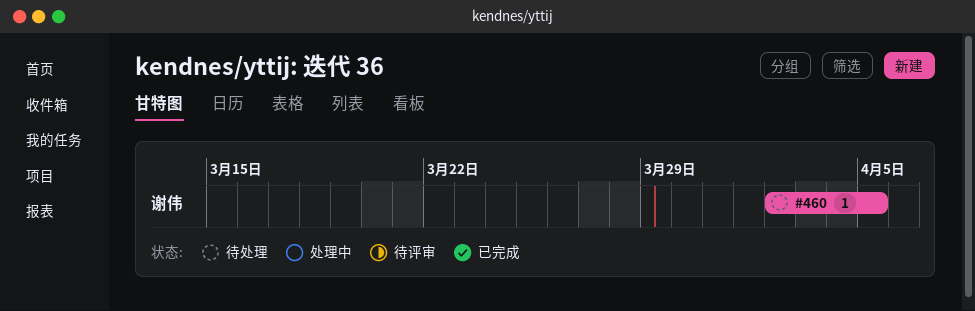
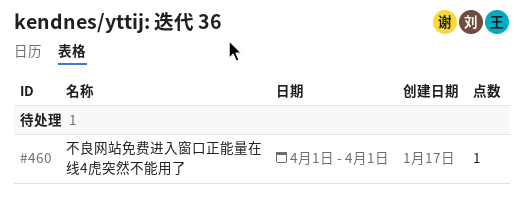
#460, start: Apr 2 -> Apr 1
#460, due: Apr 5 -> Apr 1

